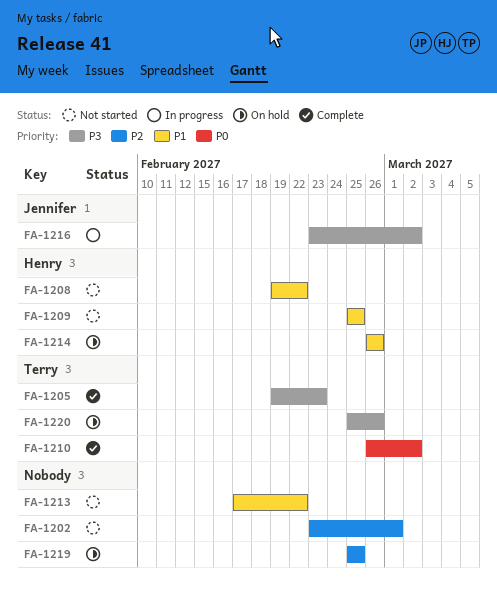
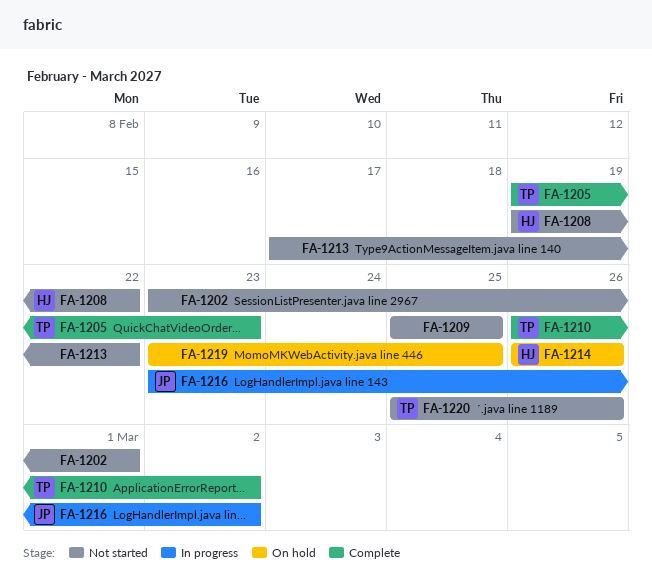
FA-1209, owner: Henry -> none
FA-1219, start: Feb 25 -> Feb 23
FA-1220, status: On hold -> Not started

